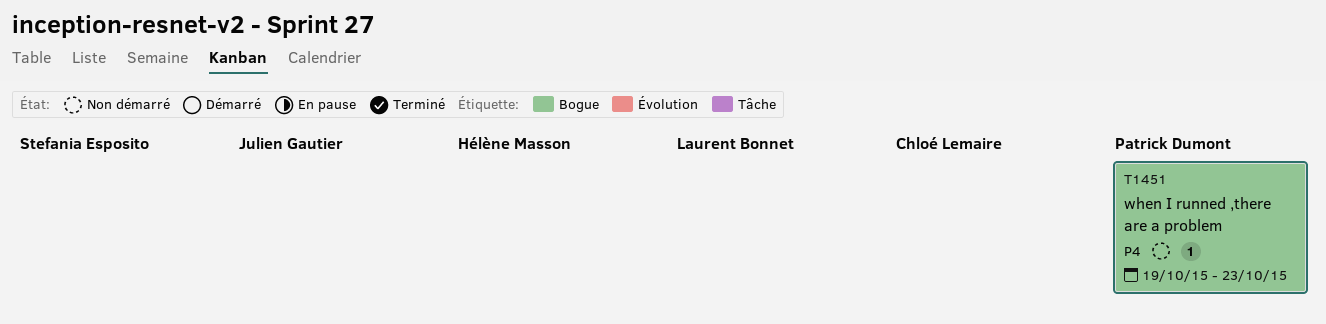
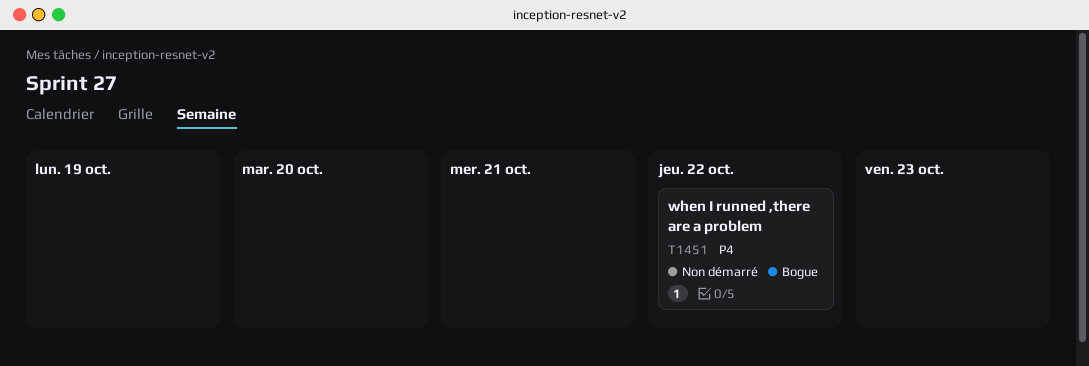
T1451, due: Oct 23 -> Oct 22

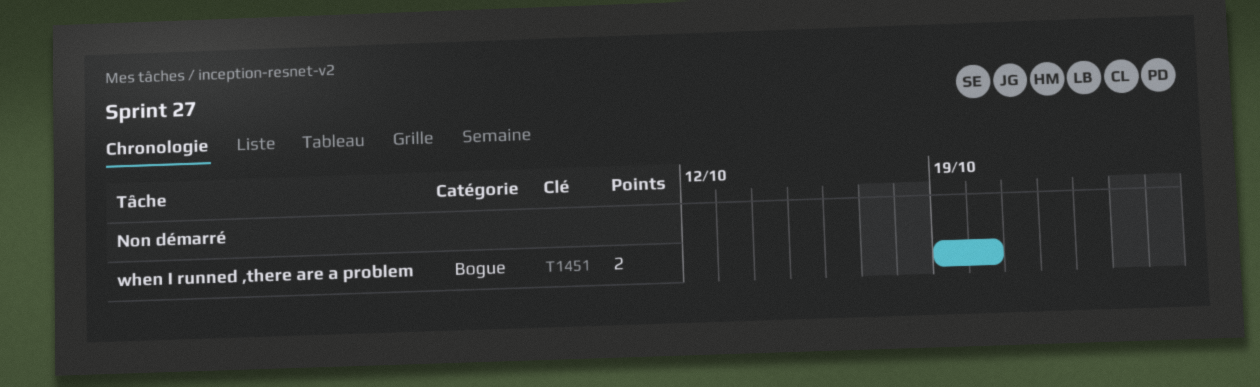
T1451, estimate: 1 -> 2
T1451, due: Oct 22 -> Oct 20

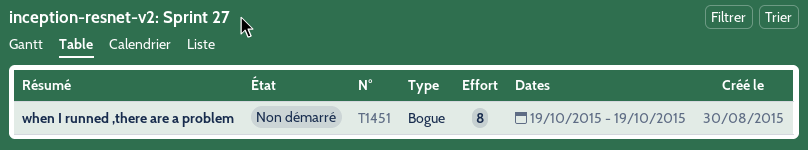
T1451, estimate: 2 -> 8
T1451, due: Oct 20 -> Oct 19

